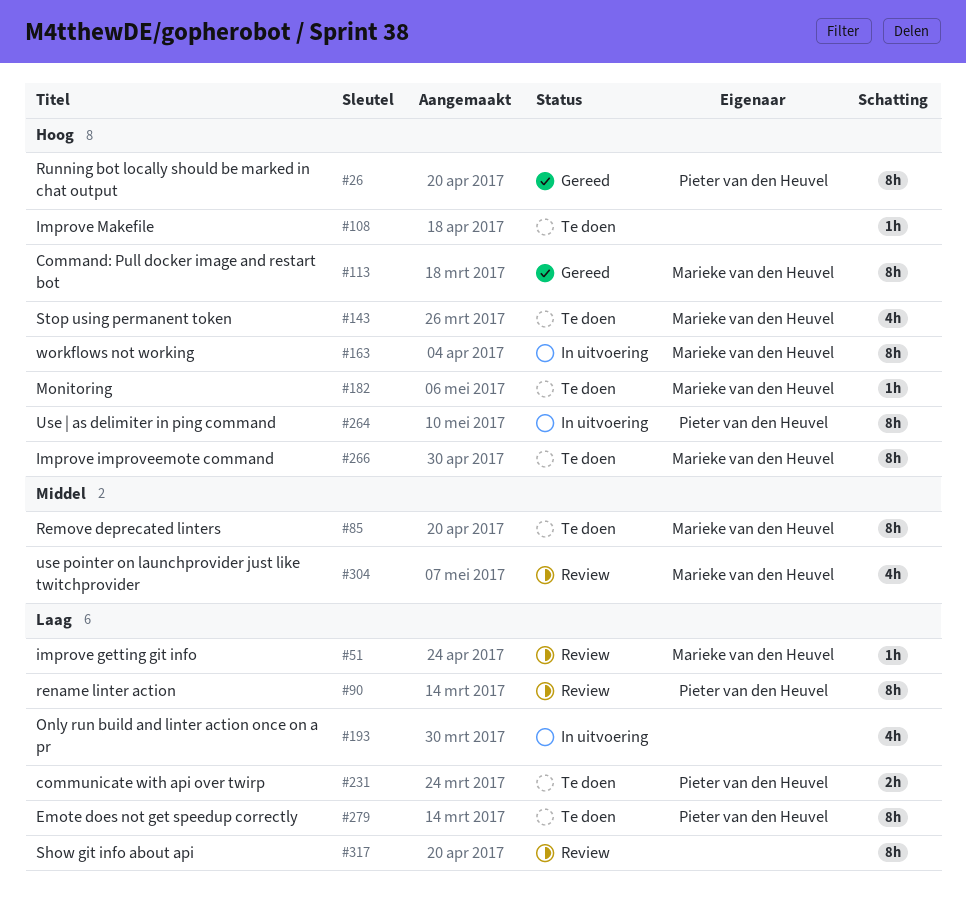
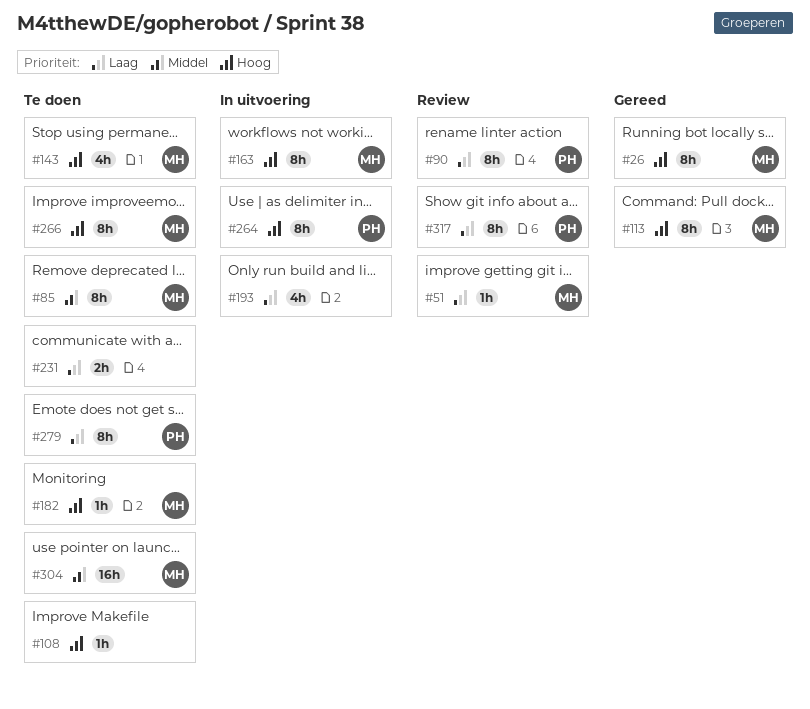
#26, owner: Pieter van den Heuvel -> Marieke van den Heuvel
#231, owner: Pieter van den Heuvel -> none
#304, status: Review -> Te doen
#304, estimate: 4h -> 16h
#317, owner: none -> Pieter van den Heuvel

